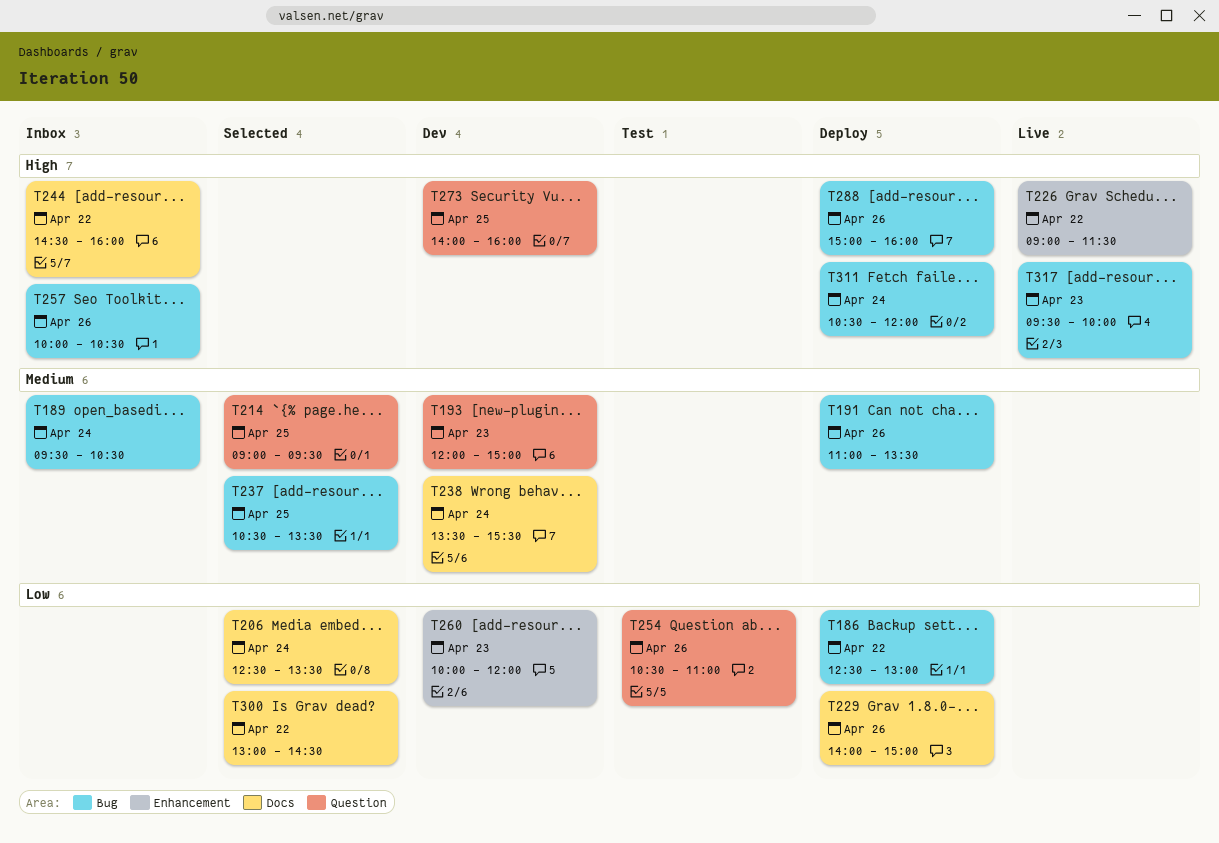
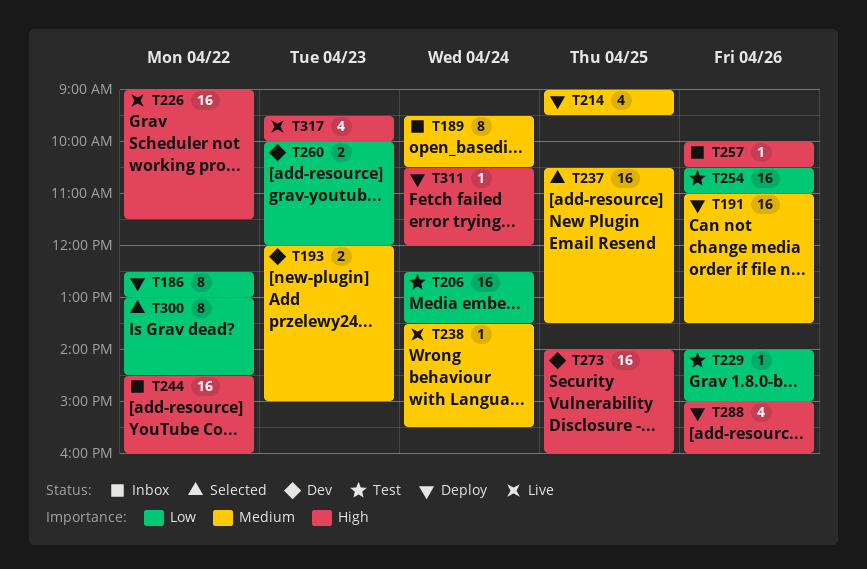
T206, status: Selected -> Test
T214, status: Selected -> Deploy
T229, status: Deploy -> Test
T238, status: Dev -> Live

